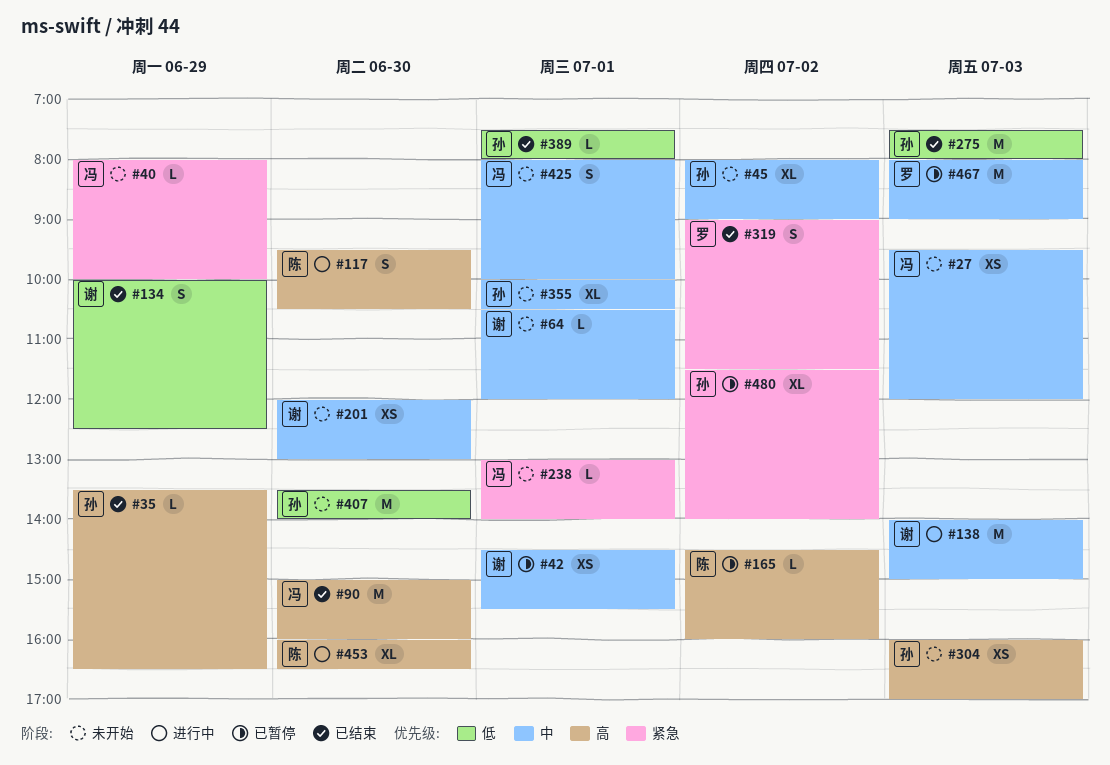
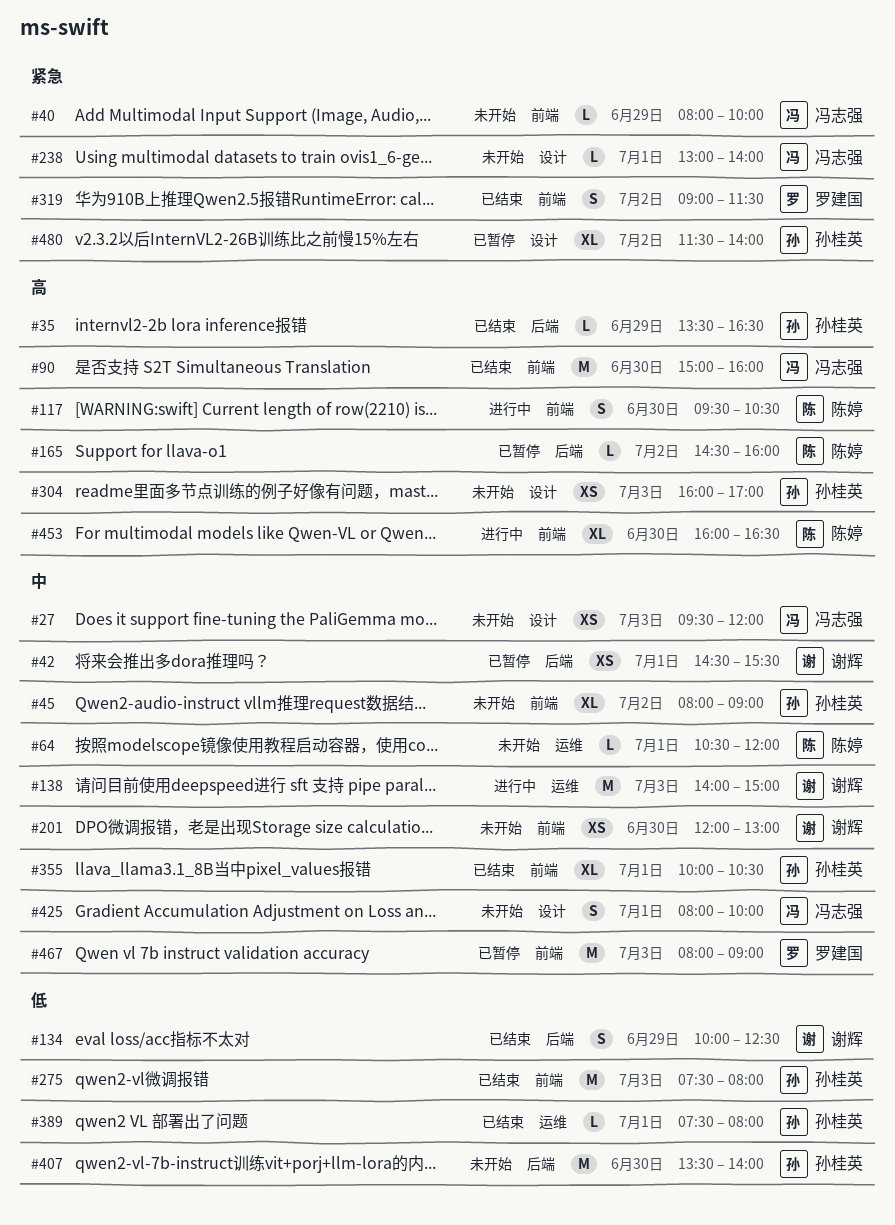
#64, owner: 谢辉 -> 陈婷
#355, status: 未开始 -> 已结束

